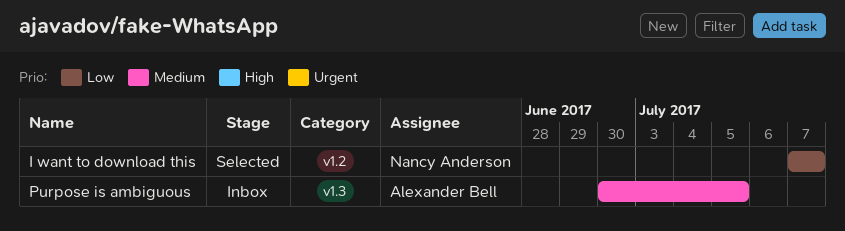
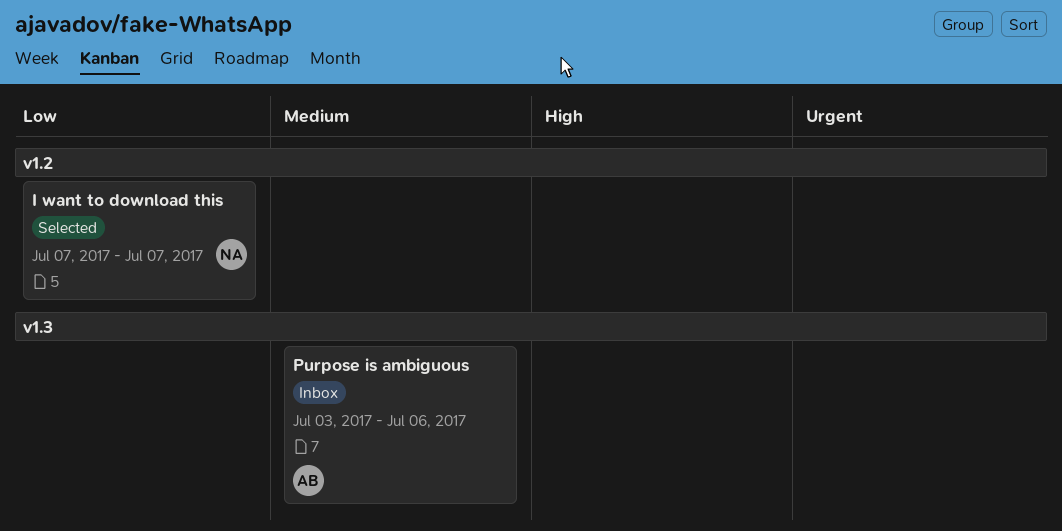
Purpose is ambiguous, start: Jun 30 -> Jul 3
Purpose is ambiguous, due: Jul 5 -> Jul 6

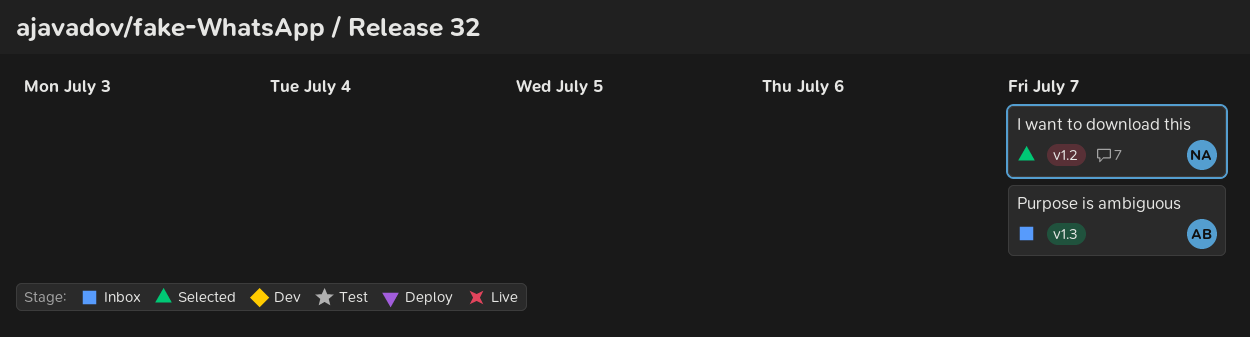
Purpose is ambiguous, due: Jul 6 -> Jul 7

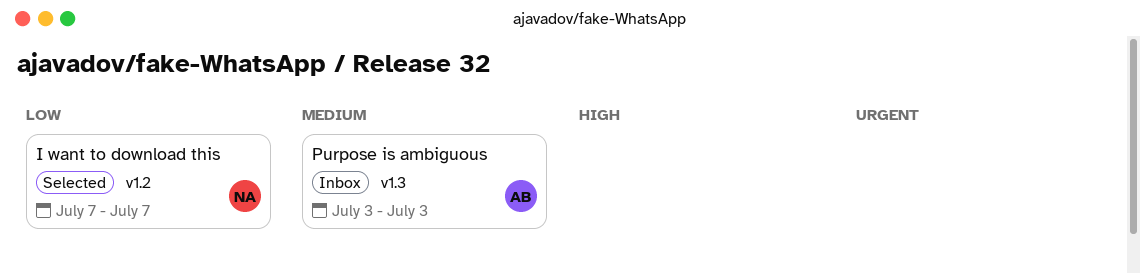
Purpose is ambiguous, due: Jul 7 -> Jul 3

